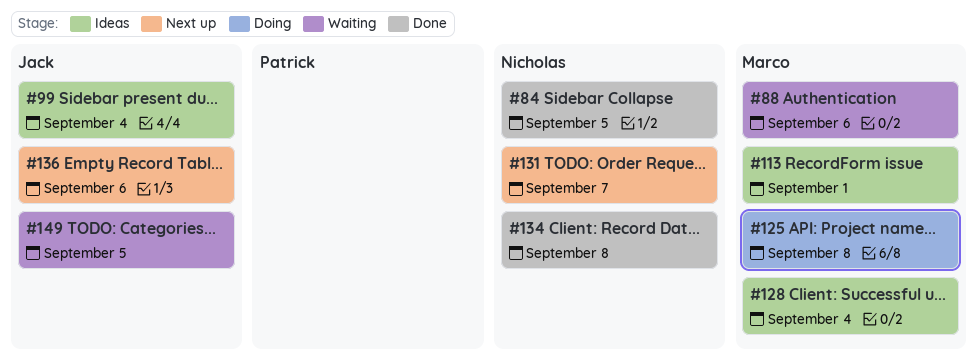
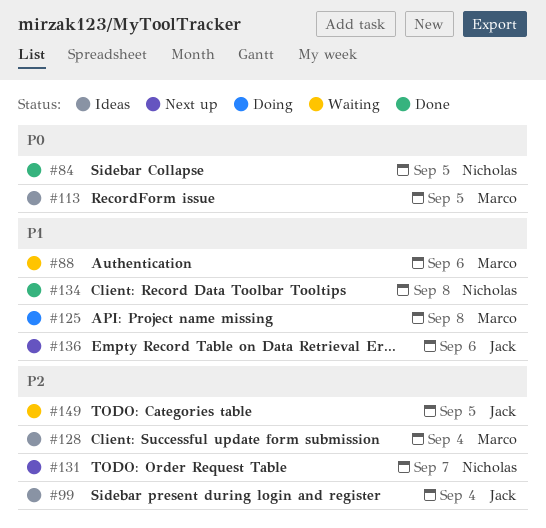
#113, due: Sep 1 -> Sep 5

